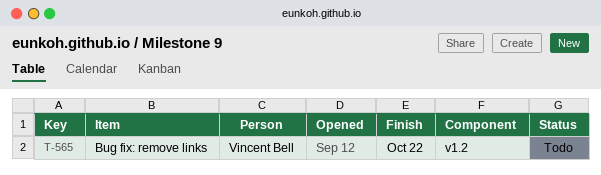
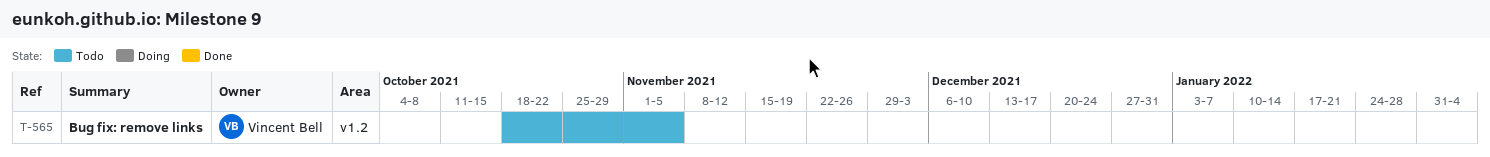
T-565, due: Oct 22 -> Nov 5

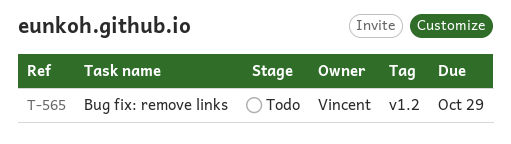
T-565, due: Nov 5 -> Oct 29

